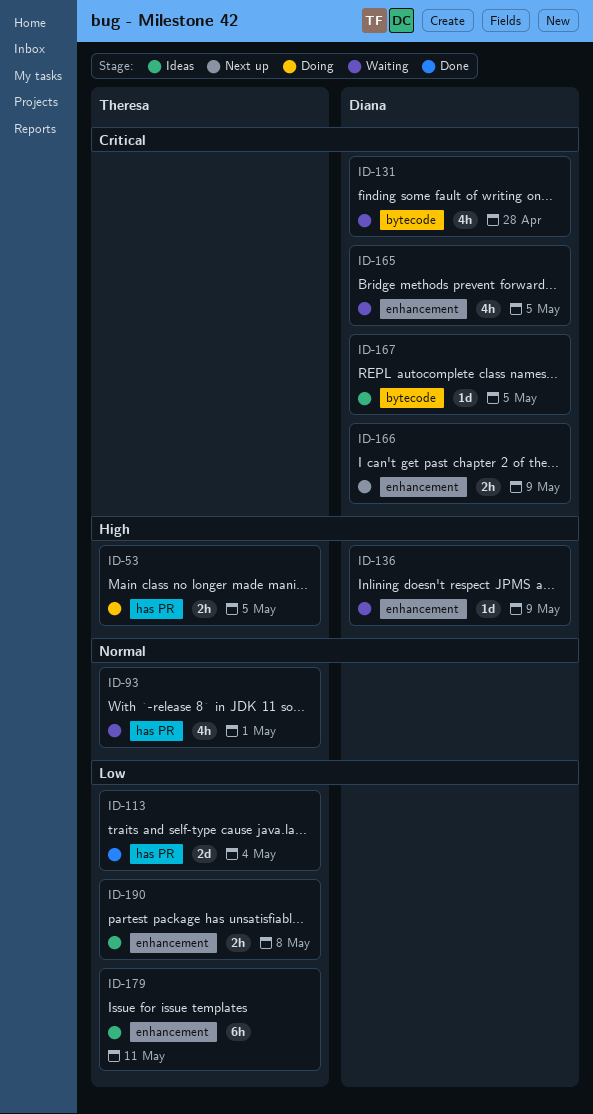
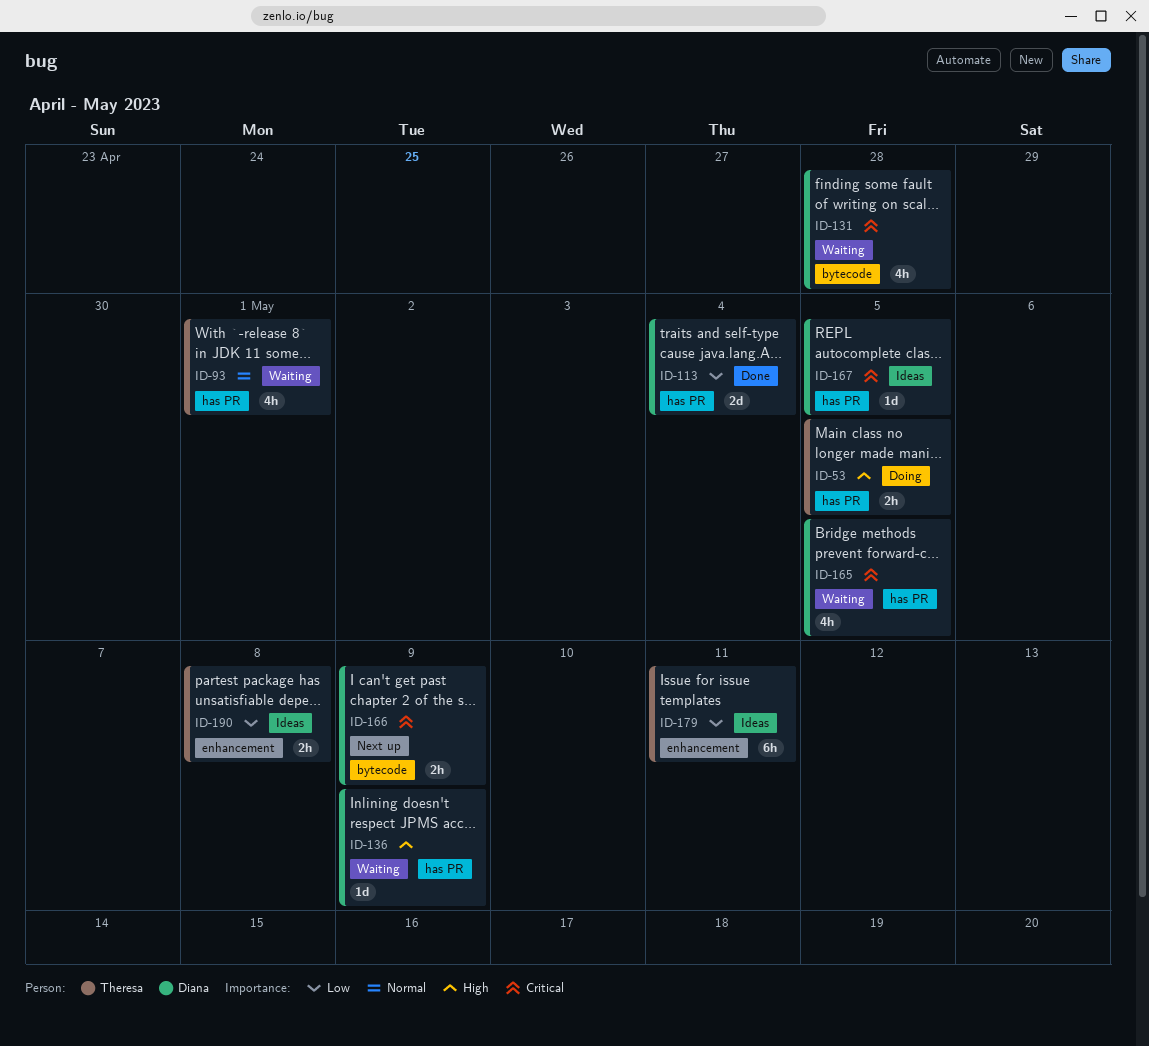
ID-113, owner: Theresa -> Diana
ID-136, label: enhancement -> has PR
ID-165, label: enhancement -> has PR
ID-166, label: enhancement -> bytecode
ID-167, label: bytecode -> has PR

